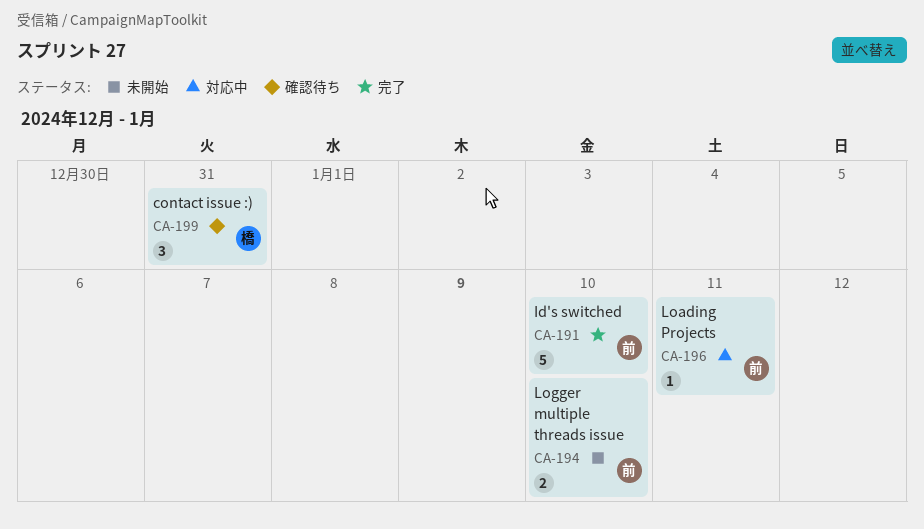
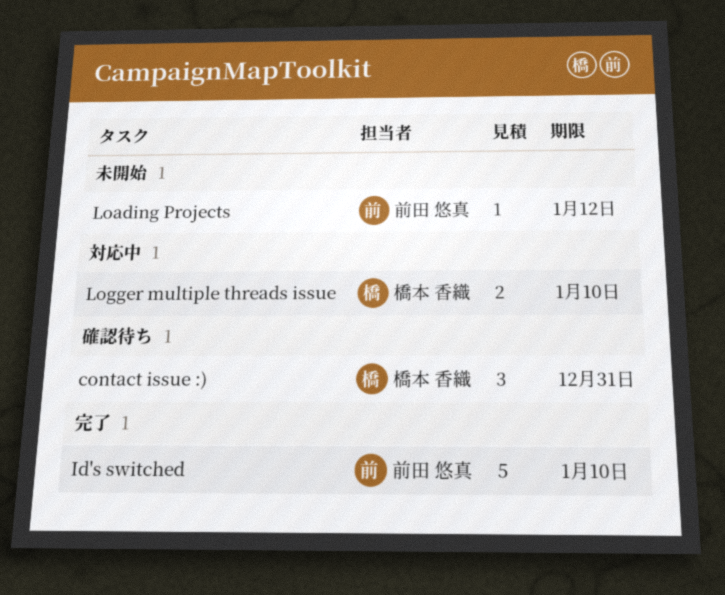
Loading Projects, status: 対応中 -> 未開始
Loading Projects, due: Jan 11 -> Jan 12
Logger multiple threads issue, status: 未開始 -> 対応中
Logger multiple threads issue, owner: 前田 悠真 -> 橋本 香織

